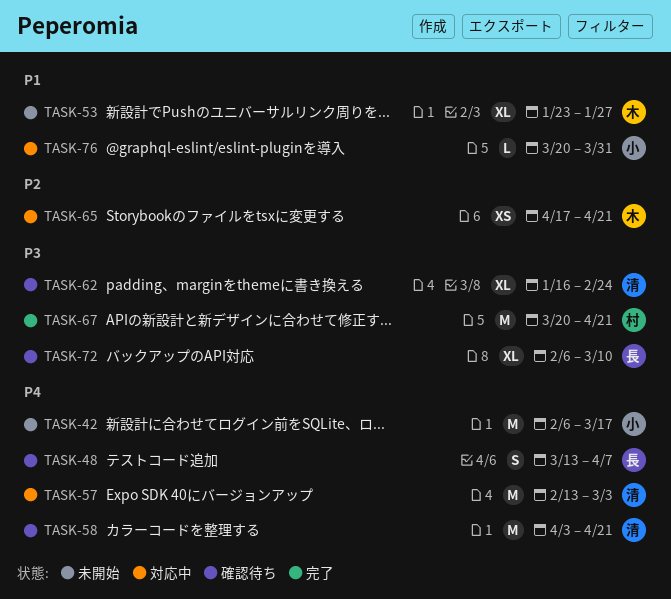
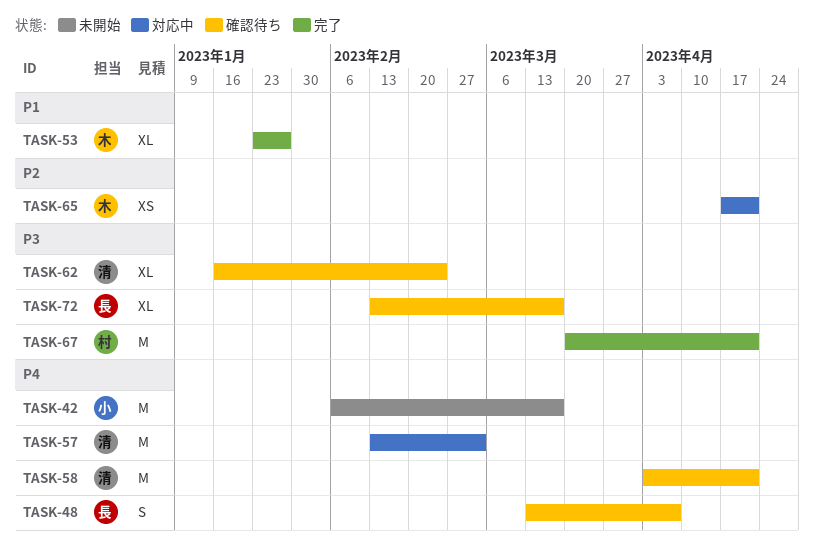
TASK-53, status: 未開始 -> 完了
TASK-72, start: Feb 6 -> Feb 13
TASK-72, due: Mar 10 -> Mar 17
TASK-76: present -> none

